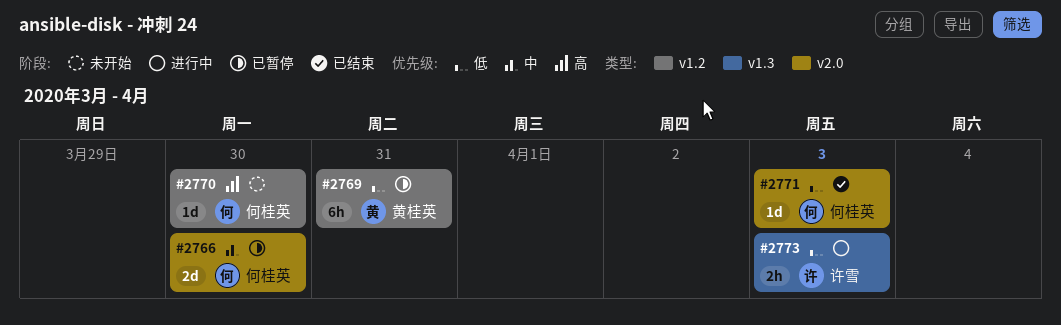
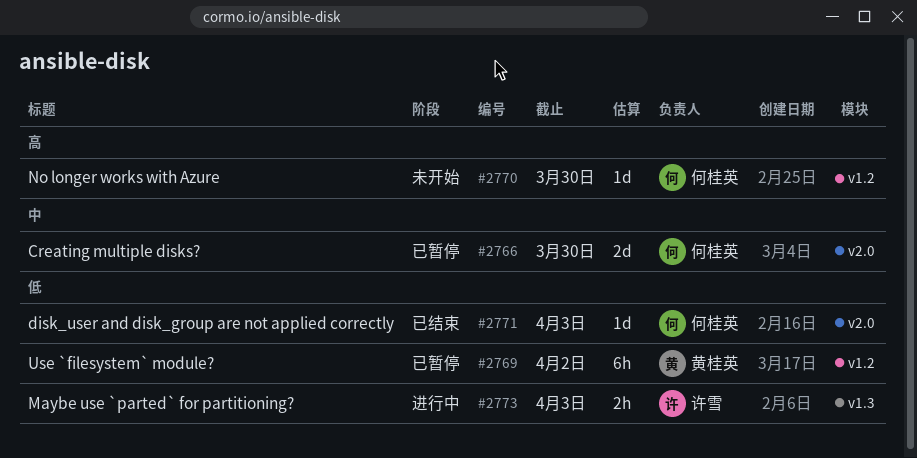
#2769, due: Mar 31 -> Apr 2

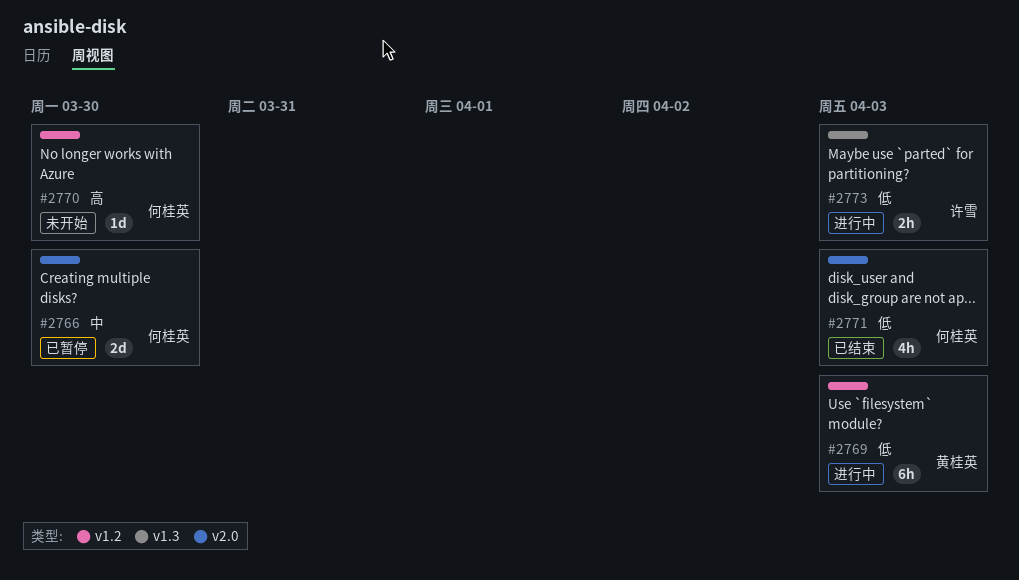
#2769, status: 已暂停 -> 进行中
#2769, due: Apr 2 -> Apr 3
#2771, estimate: 1d -> 4h

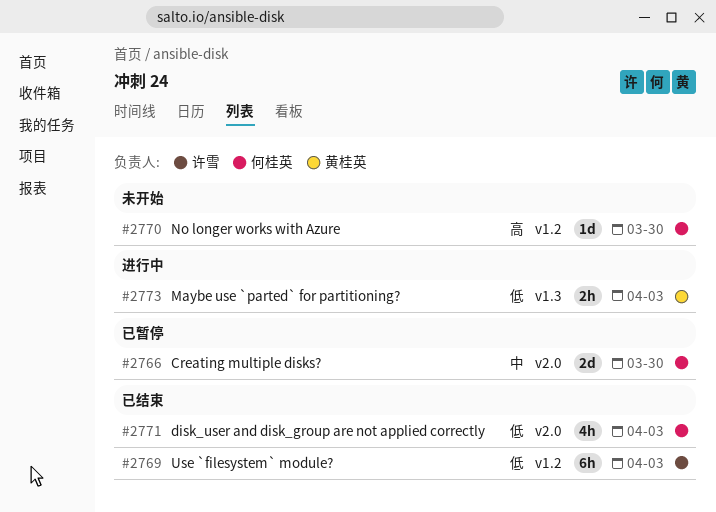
#2769, status: 进行中 -> 已结束
#2769, owner: 黄桂英 -> 许雪
#2773, owner: 许雪 -> 黄桂英

